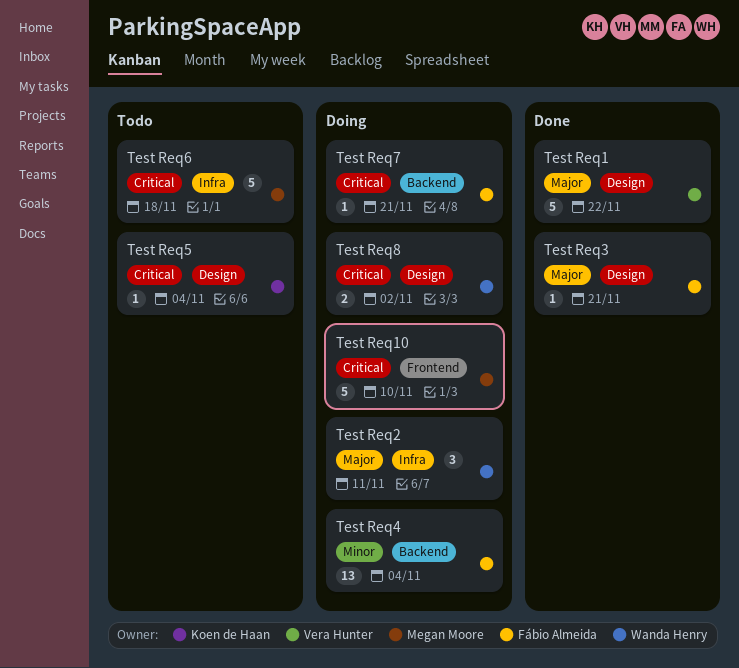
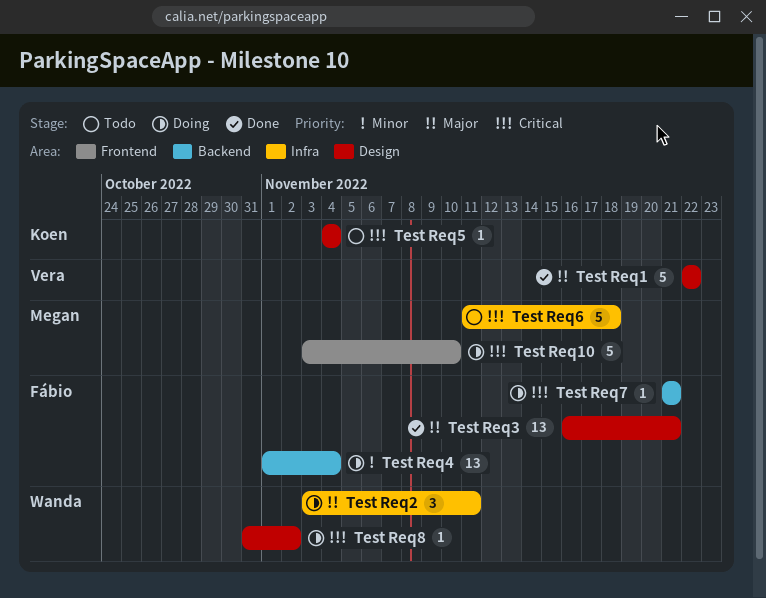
Test Req3, estimate: 1 -> 13
Test Req8, estimate: 2 -> 1

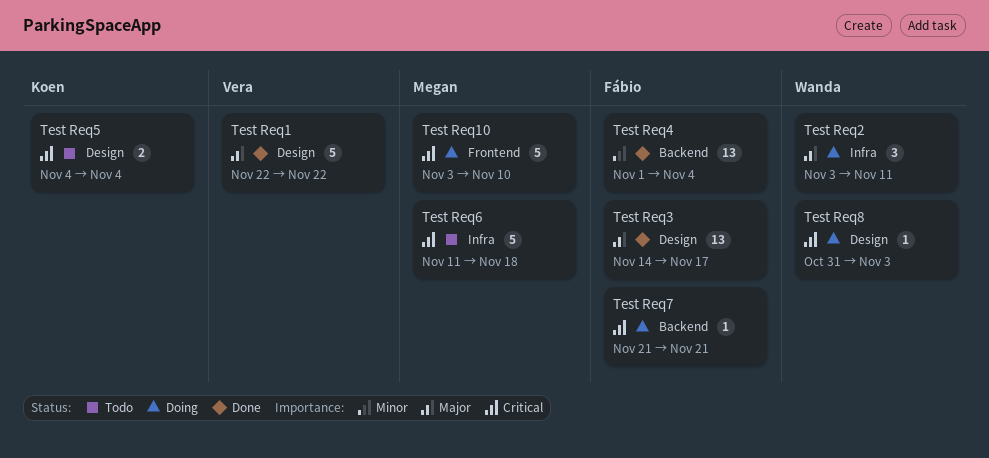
Test Req3, start: Nov 16 -> Nov 14
Test Req3, due: Nov 21 -> Nov 17
Test Req4, status: Doing -> Done
Test Req5, estimate: 1 -> 2
Test Req8, due: Nov 2 -> Nov 3

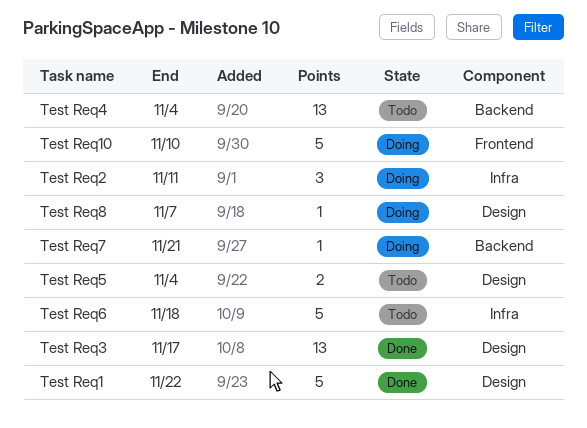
Test Req4, status: Done -> Todo
Test Req8, due: Nov 3 -> Nov 7

